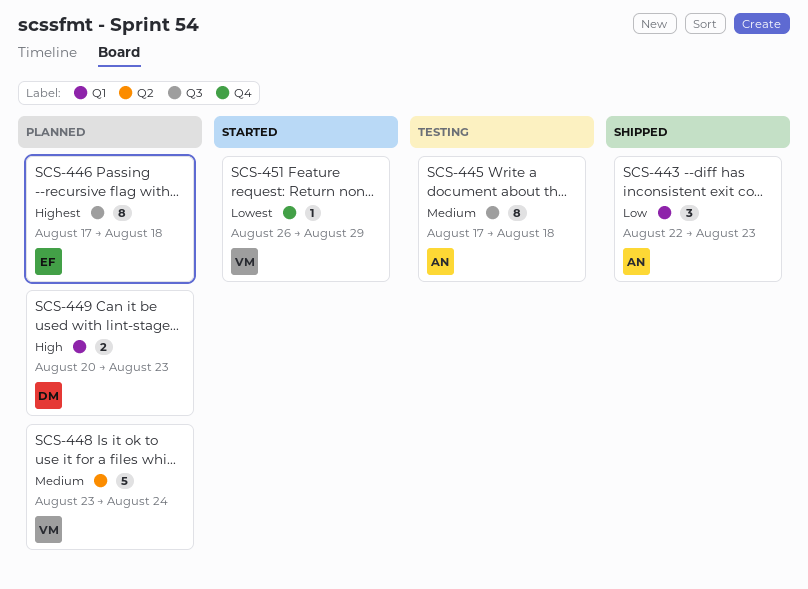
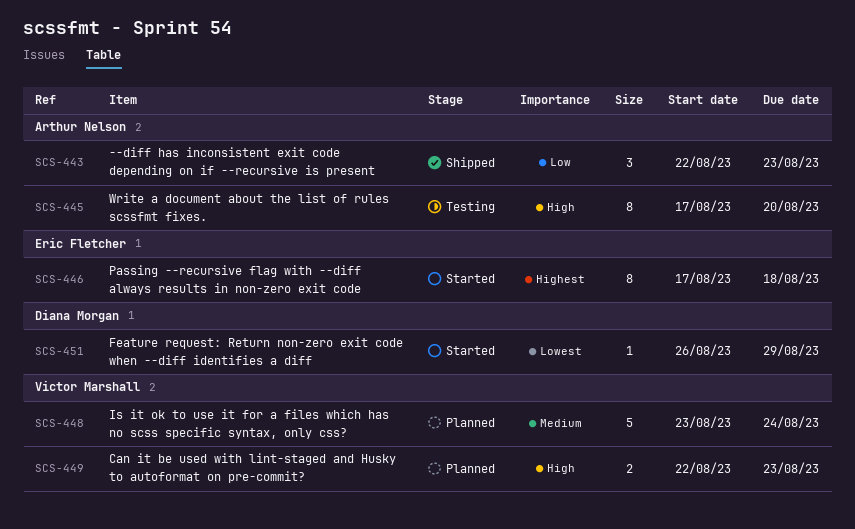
SCS-445, priority: Medium -> High
SCS-445, due: Aug 18 -> Aug 20
SCS-446, status: Planned -> Started
SCS-449, owner: Diana Morgan -> Victor Marshall
SCS-449, start: Aug 20 -> Aug 22
SCS-451, owner: Victor Marshall -> Diana Morgan

